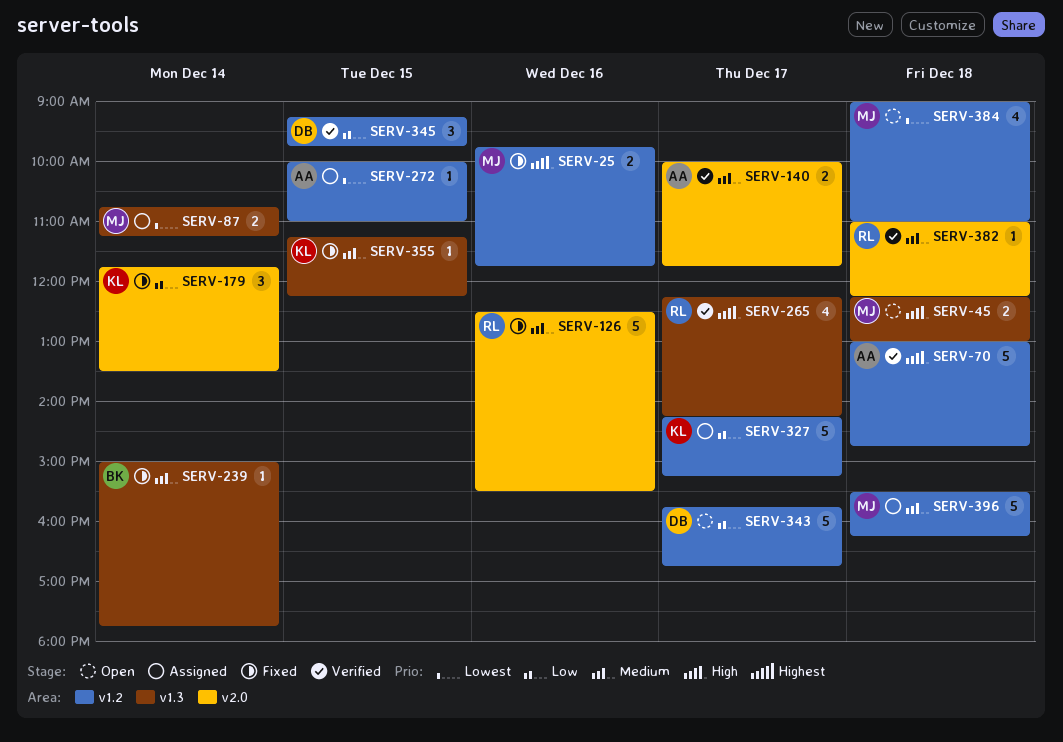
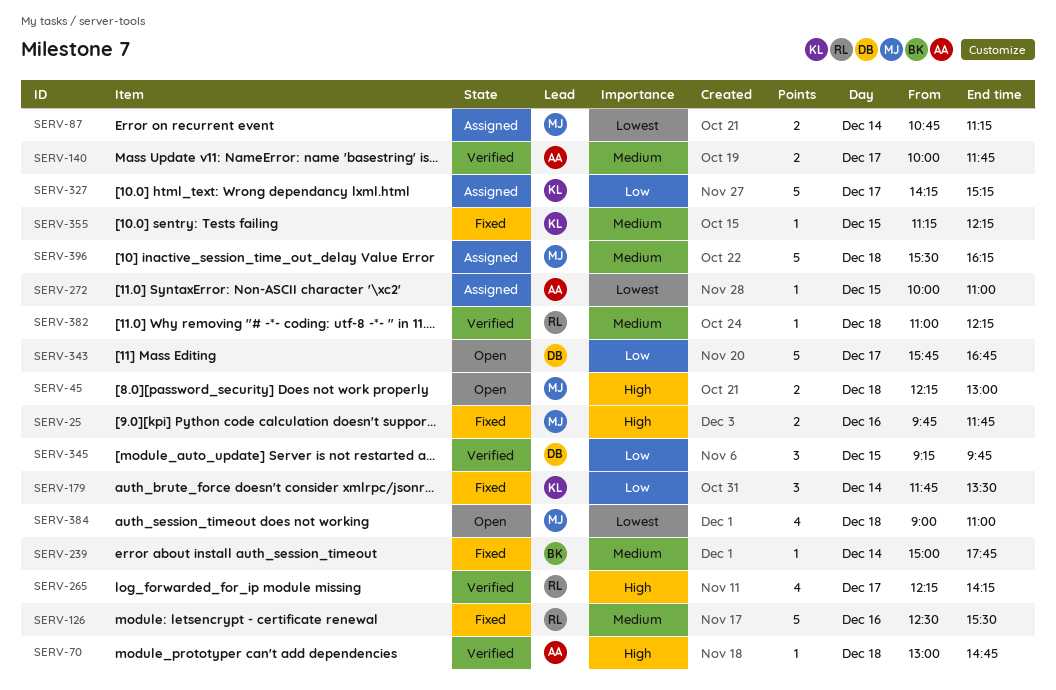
SERV-70, estimate: 5 -> 1

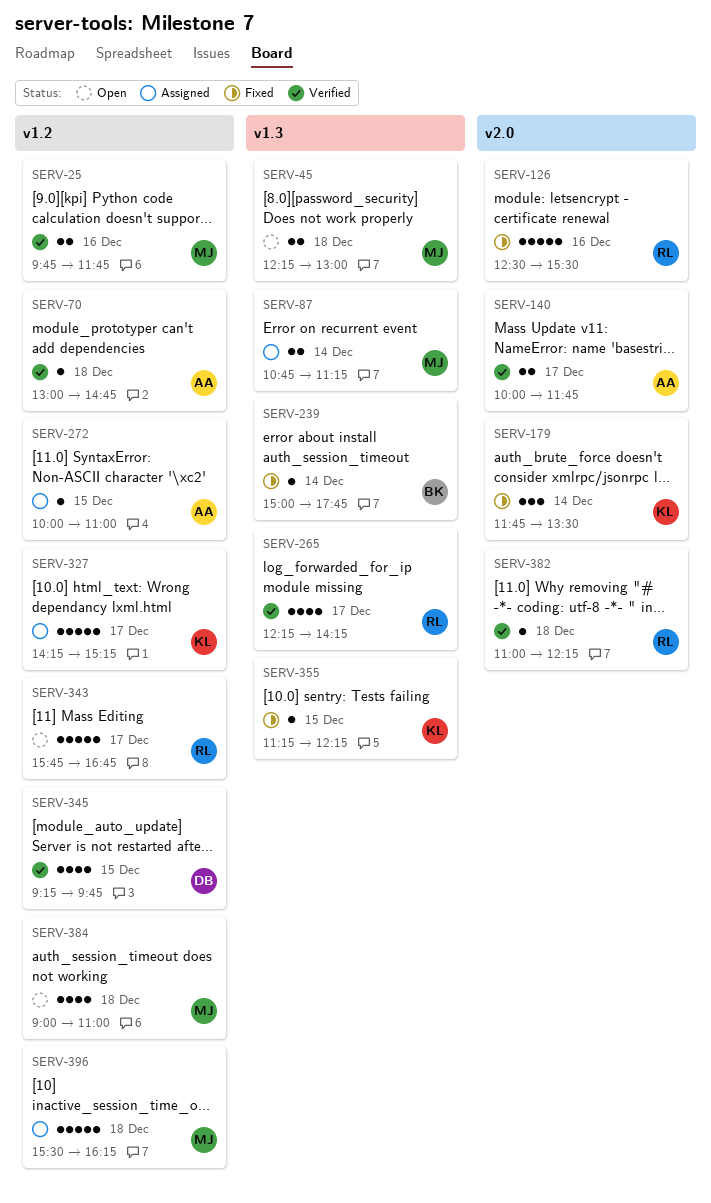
SERV-25, status: Fixed -> Verified
SERV-343, owner: DB -> RL
SERV-345, estimate: 3 -> 4

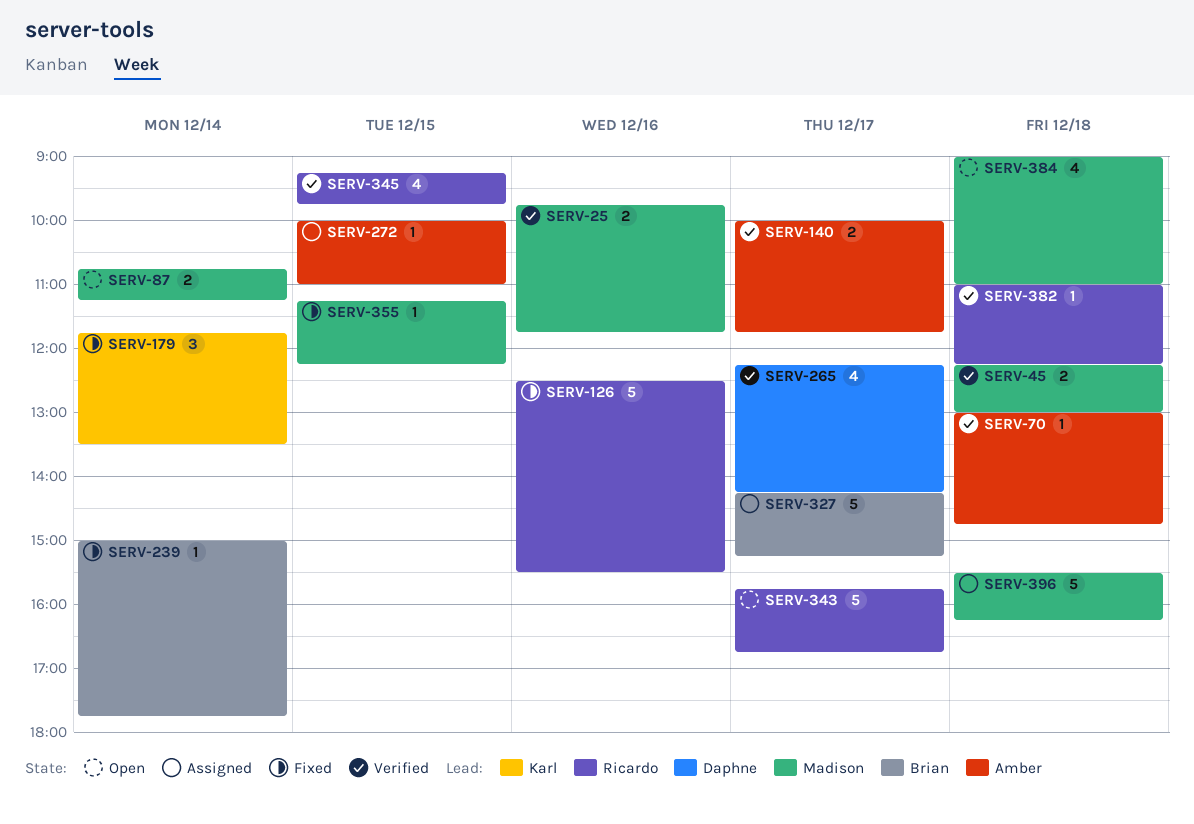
SERV-45, status: Open -> Verified
SERV-87, status: Assigned -> Open
SERV-265, owner: Ricardo -> Daphne
SERV-327, owner: Karl -> Brian
SERV-345, owner: Daphne -> Ricardo
SERV-355, owner: Karl -> Madison

